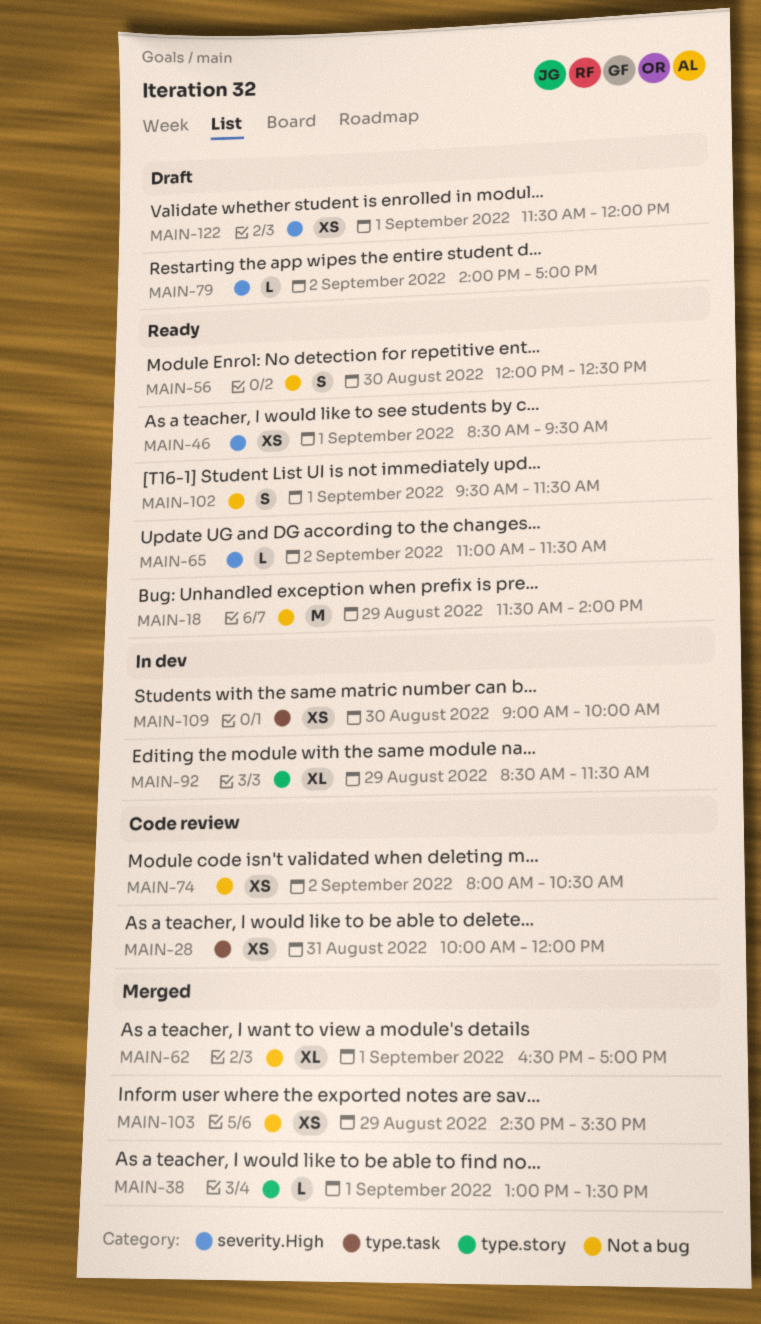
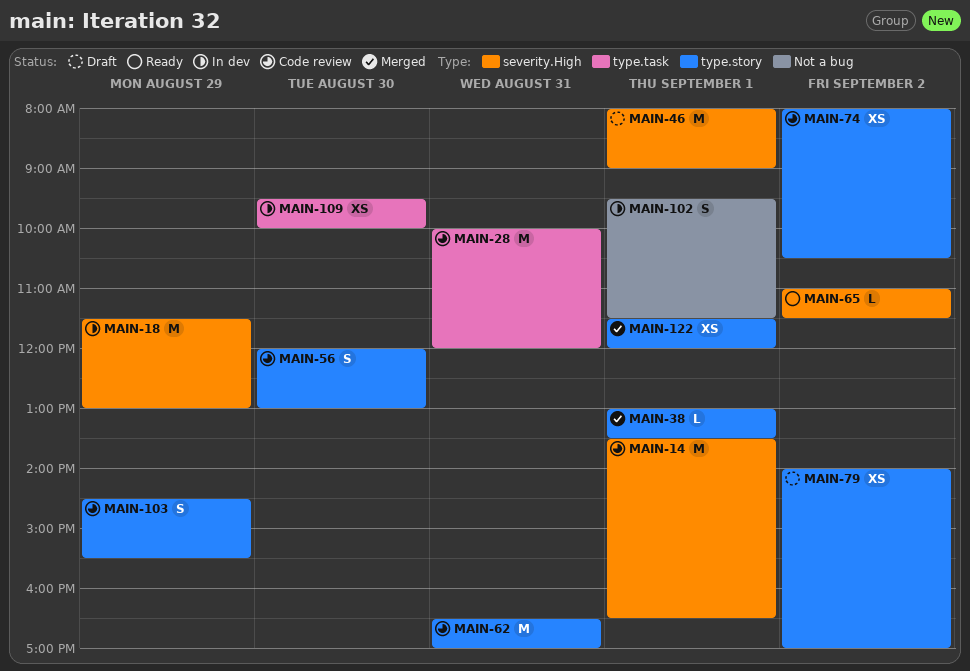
MAIN-14: none -> present
MAIN-18, status: Ready -> In dev
MAIN-18, label: Not a bug -> severity.High
MAIN-18, ends: 14:00 -> 13:00
MAIN-28, estimate: XS -> M
MAIN-46, status: Ready -> Draft
MAIN-46, estimate: XS -> M
MAIN-46, begins: 08:30 -> 08:00
MAIN-46, ends: 09:30 -> 09:00
MAIN-56, status: Ready -> Code review
MAIN-56, label: Not a bug -> type.story
MAIN-56, ends: 12:30 -> 13:00
MAIN-62, status: Merged -> Code review
MAIN-62, label: Not a bug -> type.story
MAIN-62, estimate: XL -> M
MAIN-62, day: Sep 1 -> Aug 31
MAIN-74, label: Not a bug -> type.story
MAIN-79, label: severity.High -> type.story
MAIN-79, estimate: L -> XS
MAIN-92: present -> none
MAIN-102, status: Ready -> In dev
MAIN-103, status: Merged -> Code review
MAIN-103, label: Not a bug -> type.story
MAIN-103, estimate: XS -> S
MAIN-109, begins: 09:00 -> 09:30
MAIN-122, status: Draft -> Merged
MAIN-122, label: severity.High -> type.story

